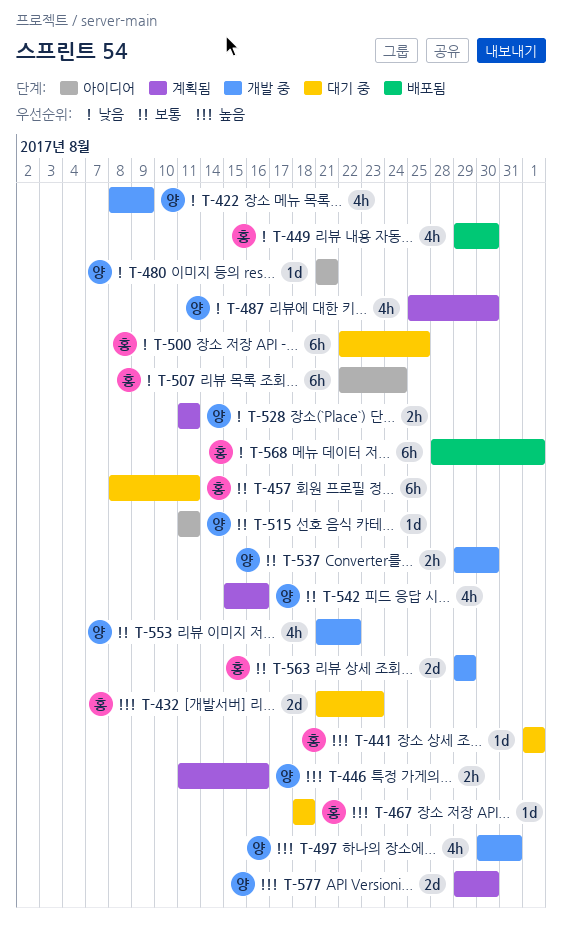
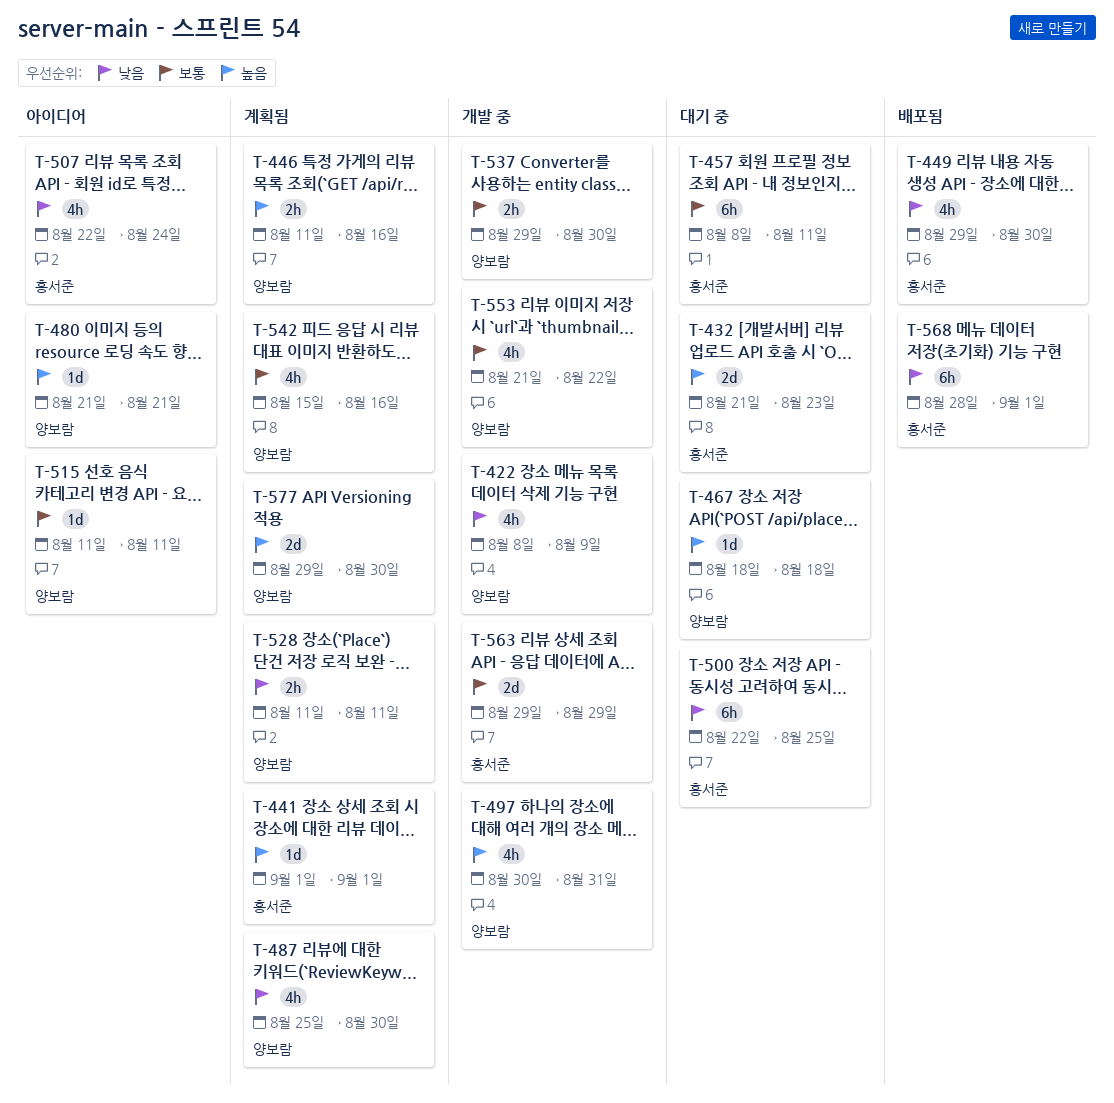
T-441, status: 대기 중 -> 계획됨
T-467, owner: 홍서준 -> 양보람
T-480, priority: 낮음 -> 높음
T-507, estimate: 6h -> 4h

